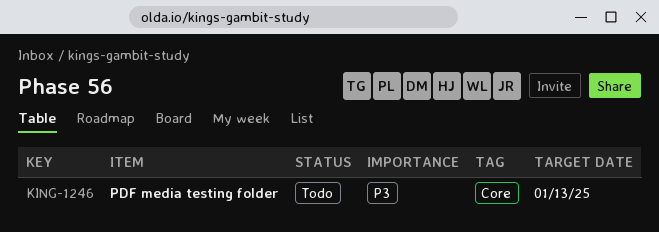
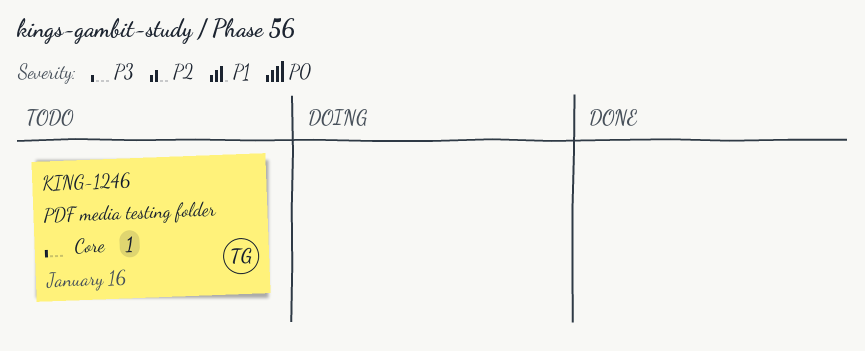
KING-1246, due: Jan 13 -> Jan 16

